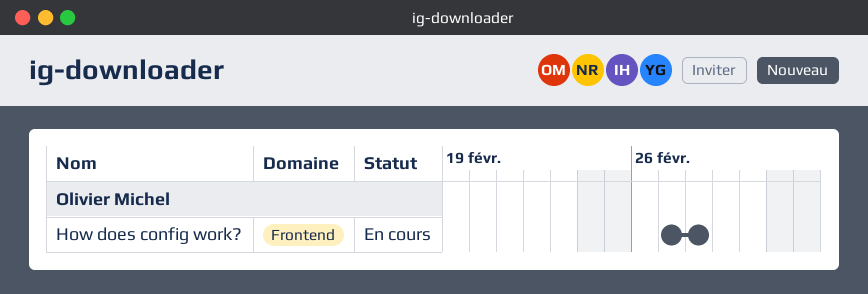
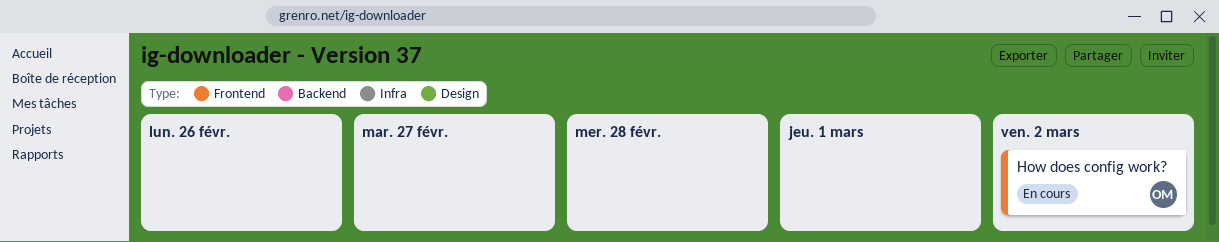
How does config work?, due: Feb 28 -> Mar 2

